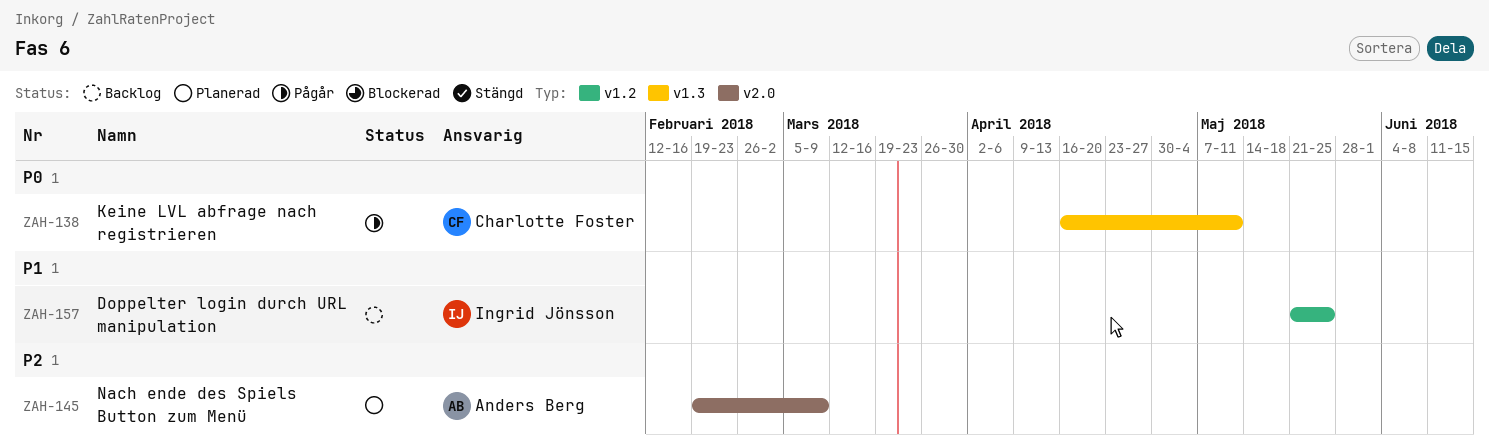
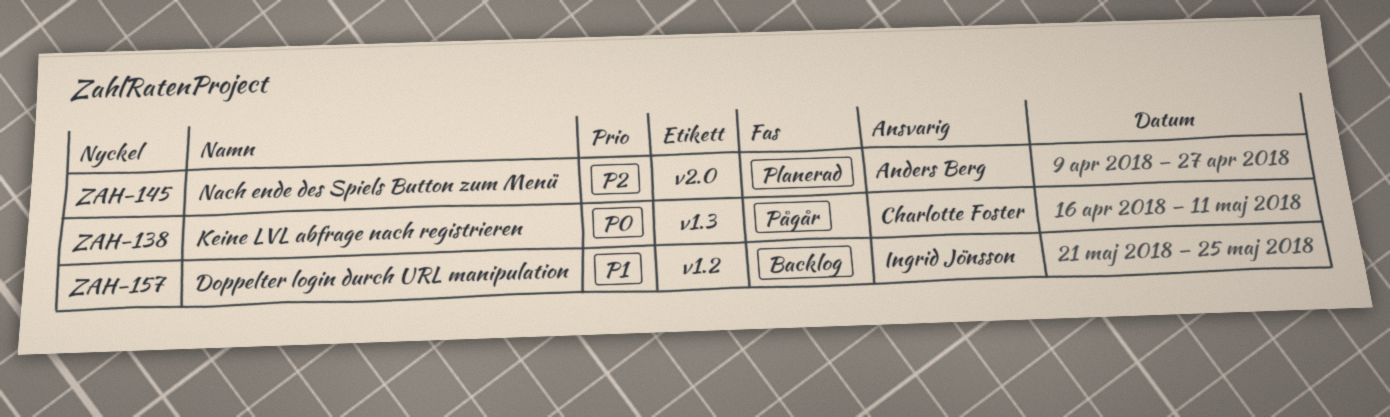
ZAH-145, start: Feb 19 -> Apr 9
ZAH-145, due: Mar 9 -> Apr 27

